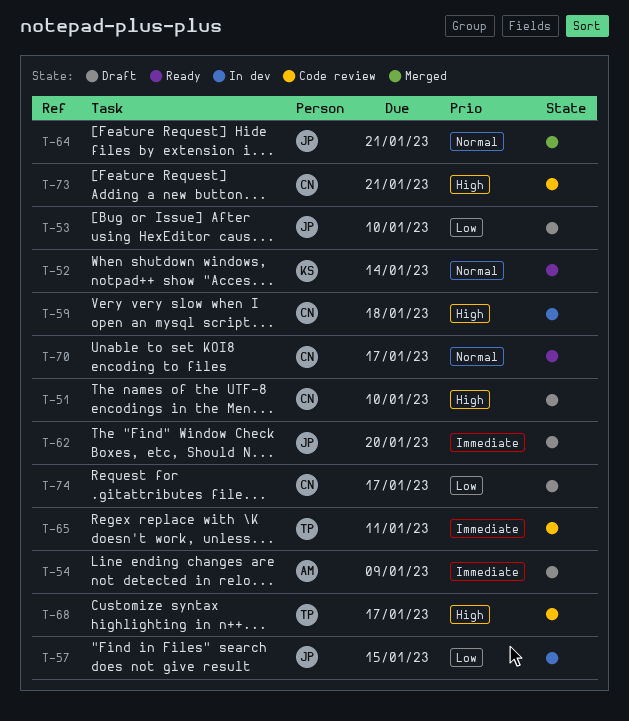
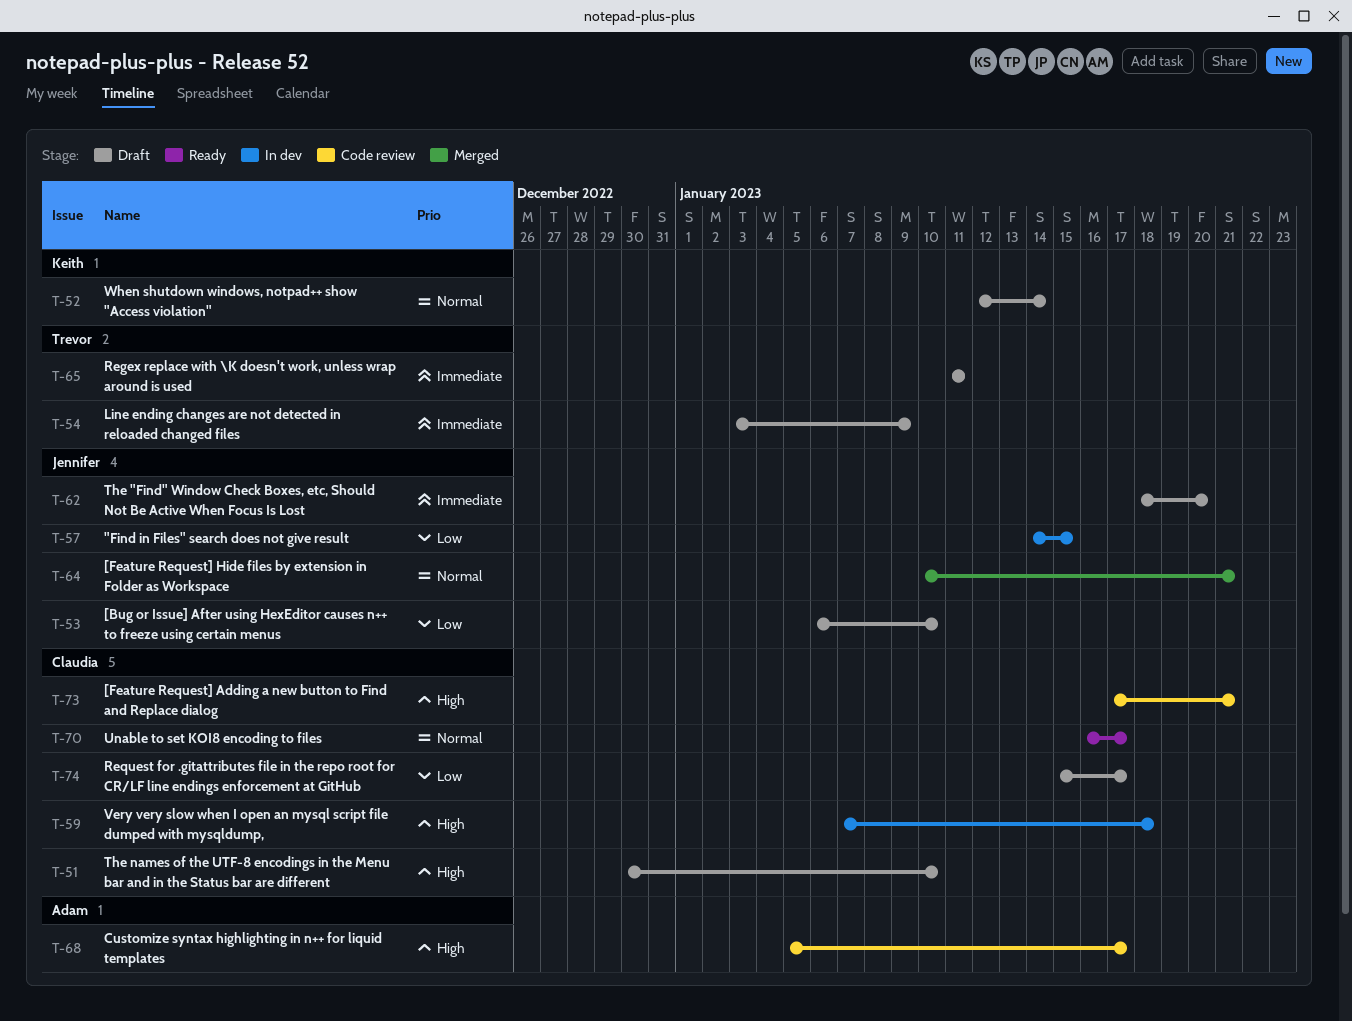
T-52, status: Ready -> Draft
T-54, owner: Adam -> Trevor
T-65, status: Code review -> Draft
T-68, owner: Trevor -> Adam

